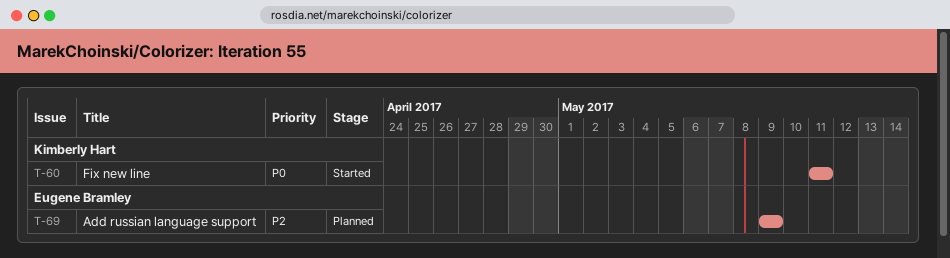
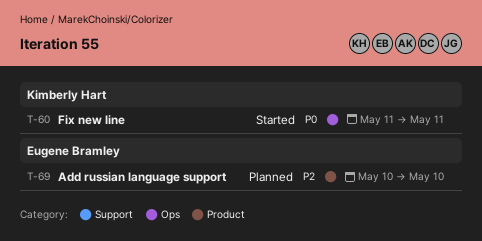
T-69, start: May 9 -> May 10
T-69, due: May 9 -> May 10

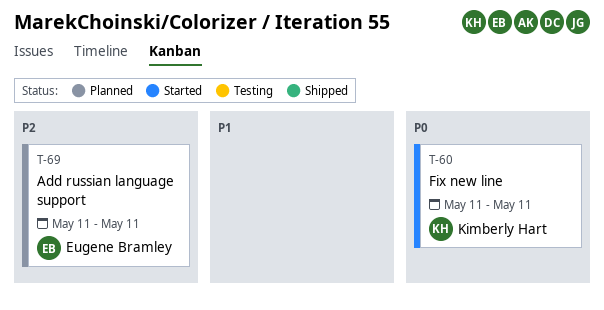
T-69, start: May 10 -> May 11
T-69, due: May 10 -> May 11

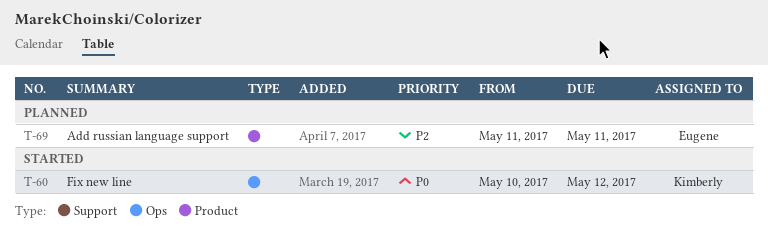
T-60, start: May 11 -> May 10
T-60, due: May 11 -> May 12

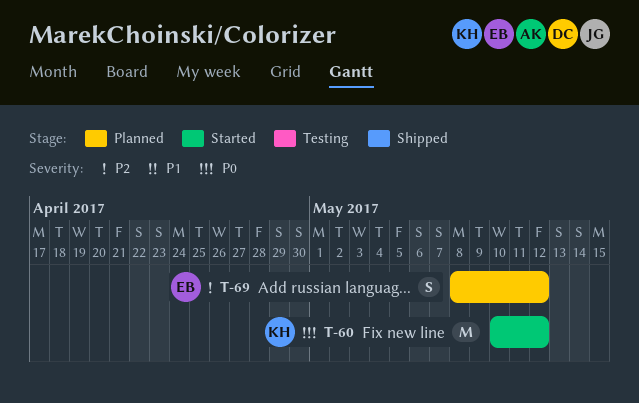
T-69, start: May 11 -> May 8
T-69, due: May 11 -> May 12

